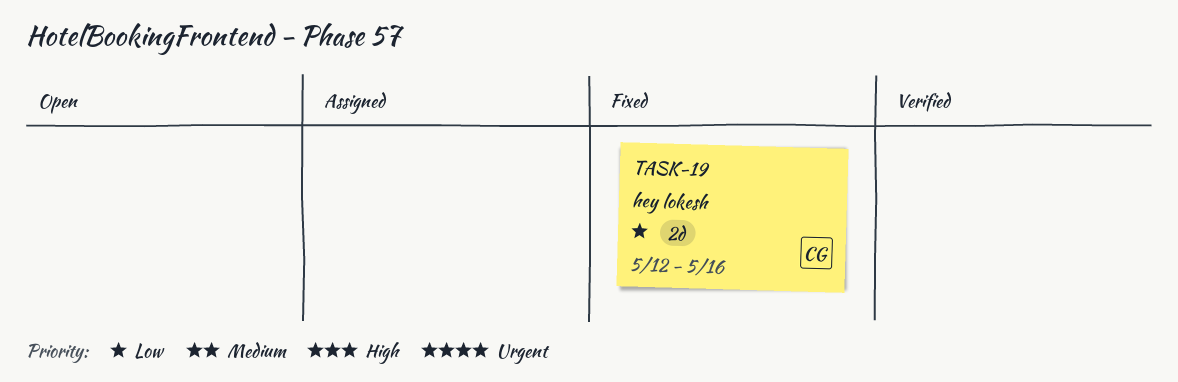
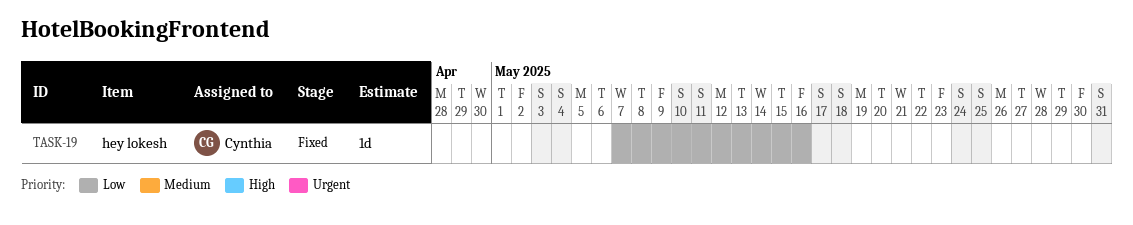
TASK-19, estimate: 2d -> 1d
TASK-19, start: May 12 -> May 7

